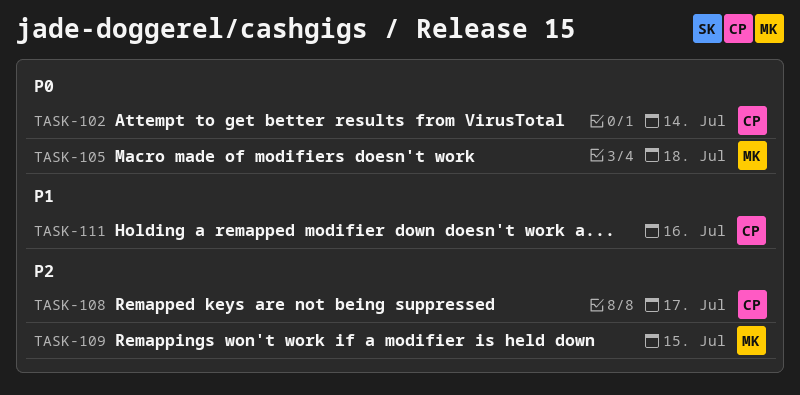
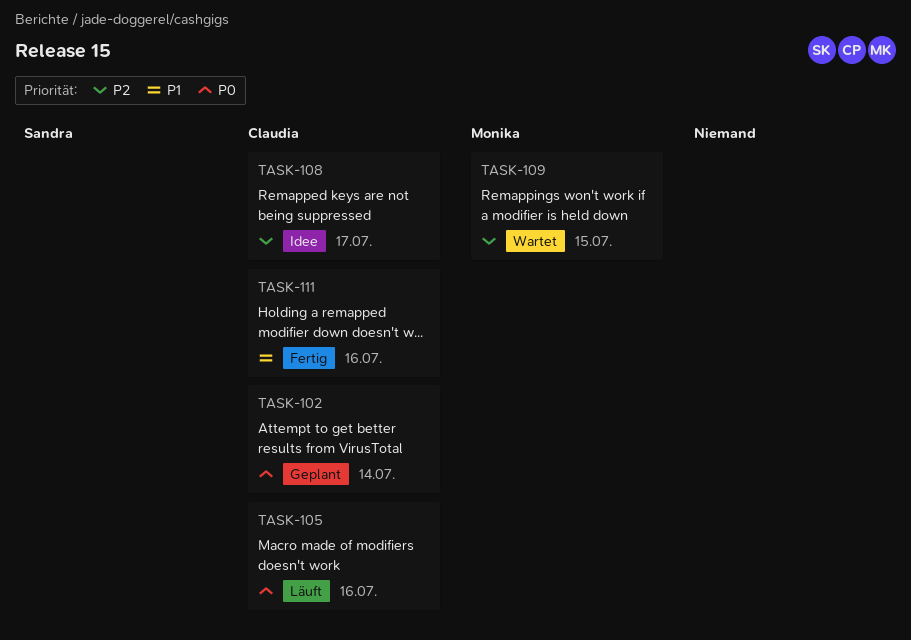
TASK-105, owner: Monika -> Claudia
TASK-105, due: Jul 18 -> Jul 16

